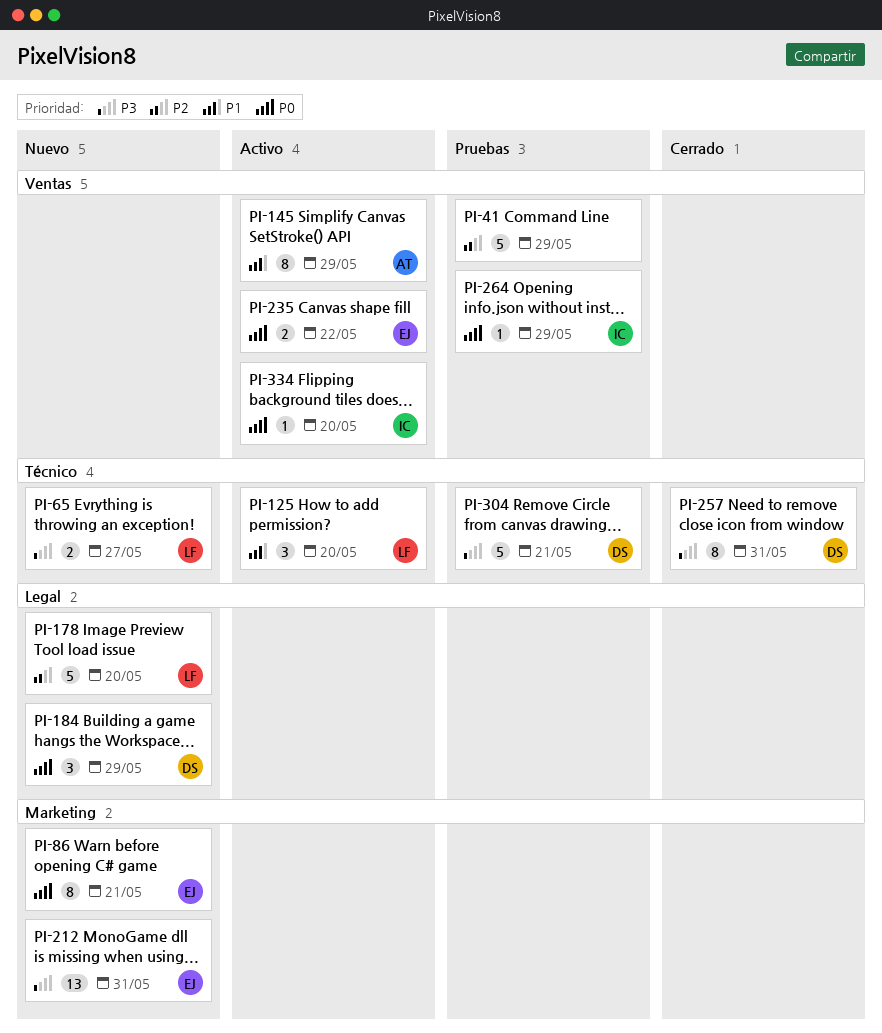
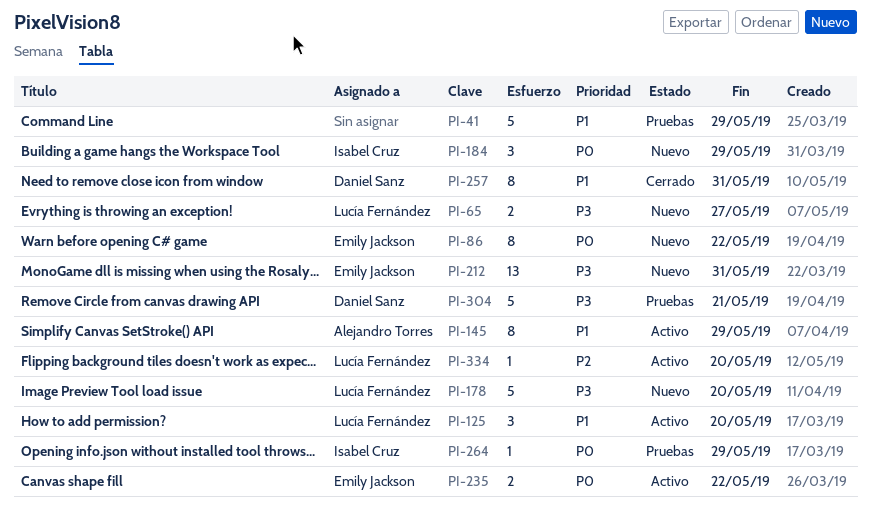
PI-41, priority: P2 -> P1
PI-86, due: May 21 -> May 22
PI-178, priority: P2 -> P3
PI-184, owner: Daniel Sanz -> Isabel Cruz
PI-257, priority: P3 -> P1
PI-334, owner: Isabel Cruz -> Lucía Fernández
PI-334, priority: P0 -> P2

